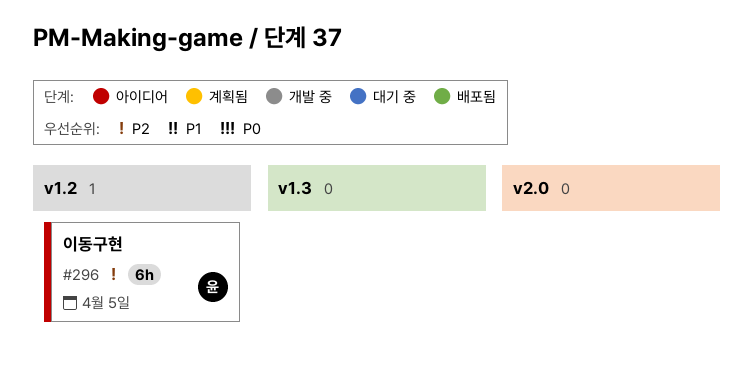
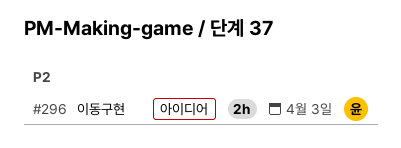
#296, estimate: 6h -> 2h
#296, due: Apr 5 -> Apr 3

